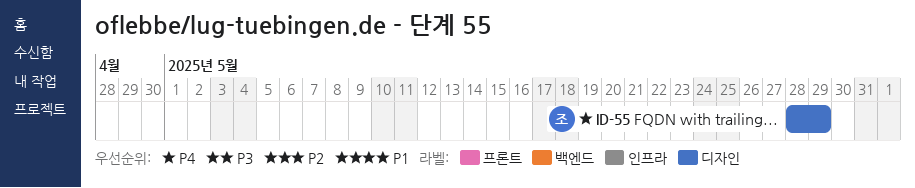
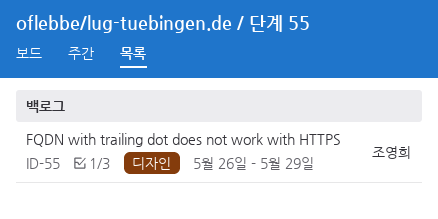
ID-55, start: May 28 -> May 26

